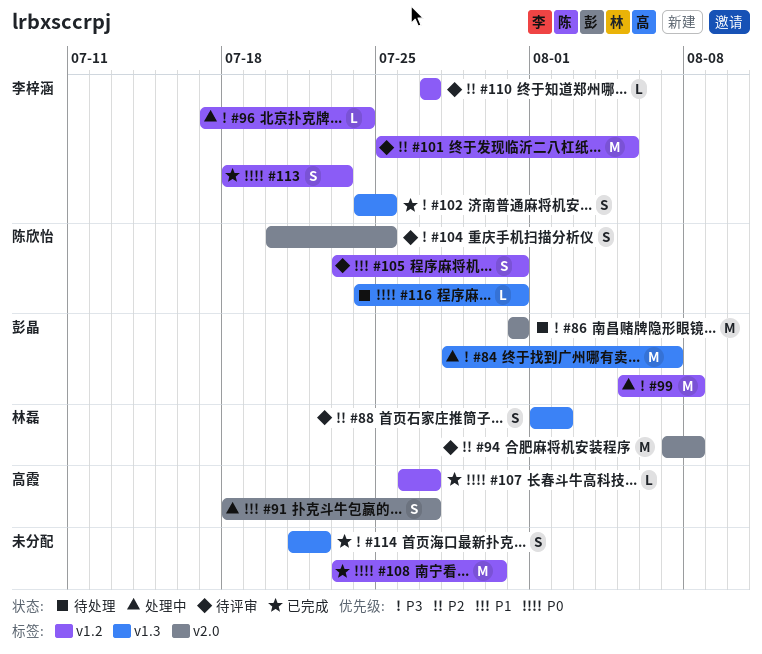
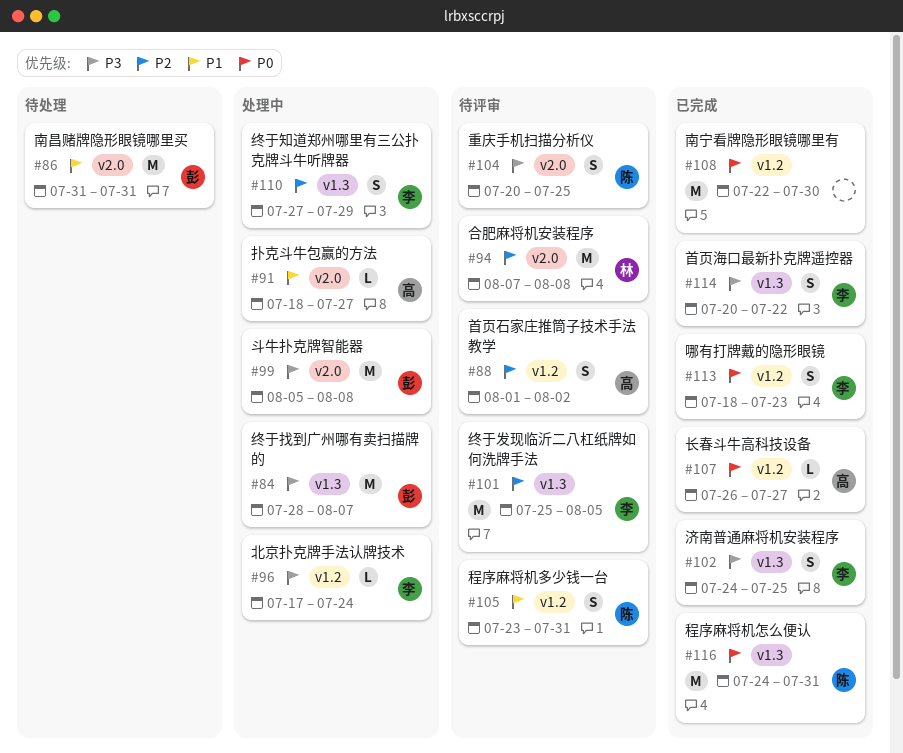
#86, priority: P3 -> P1
#88, owner: 林磊 -> 高霞
#88, label: v1.3 -> v1.2
#91, estimate: S -> L
#99, label: v1.2 -> v2.0
#101, label: v1.2 -> v1.3
#108, start: Jul 23 -> Jul 22
#110, status: 待评审 -> 处理中
#110, label: v1.2 -> v1.3
#110, estimate: L -> S
#110, due: Jul 27 -> Jul 29
#114, owner: none -> 李梓涵
#114, start: Jul 21 -> Jul 20
#116, status: 待处理 -> 已完成
#116, estimate: L -> M

